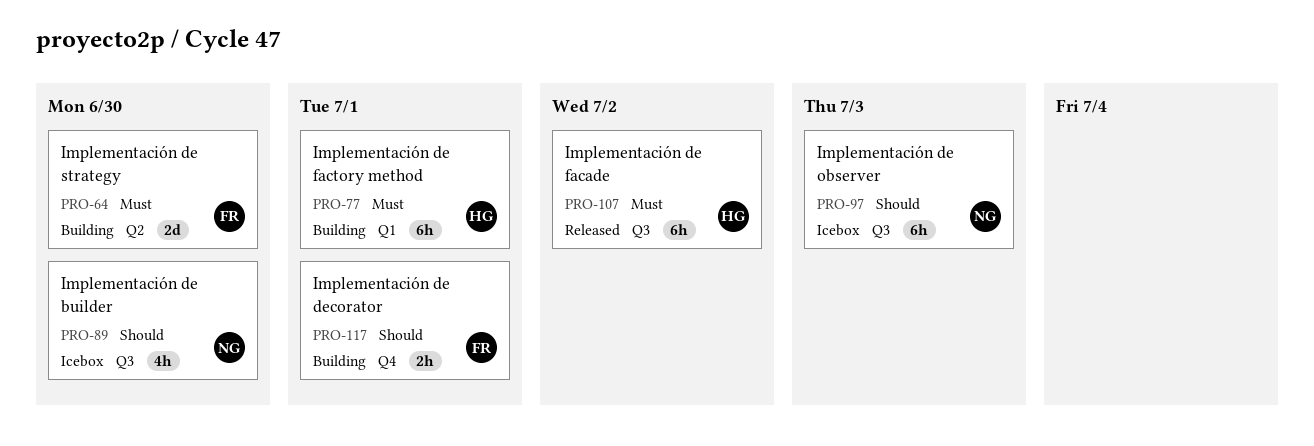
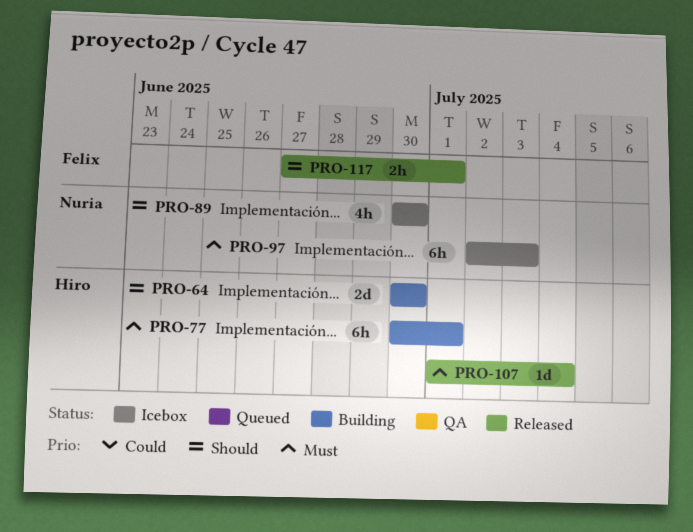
PRO-64, owner: Felix -> Hiro
PRO-64, priority: Must -> Should
PRO-97, priority: Should -> Must
PRO-107, estimate: 6h -> 1d
PRO-107, due: Jul 2 -> Jul 4
PRO-117, status: Building -> Released

